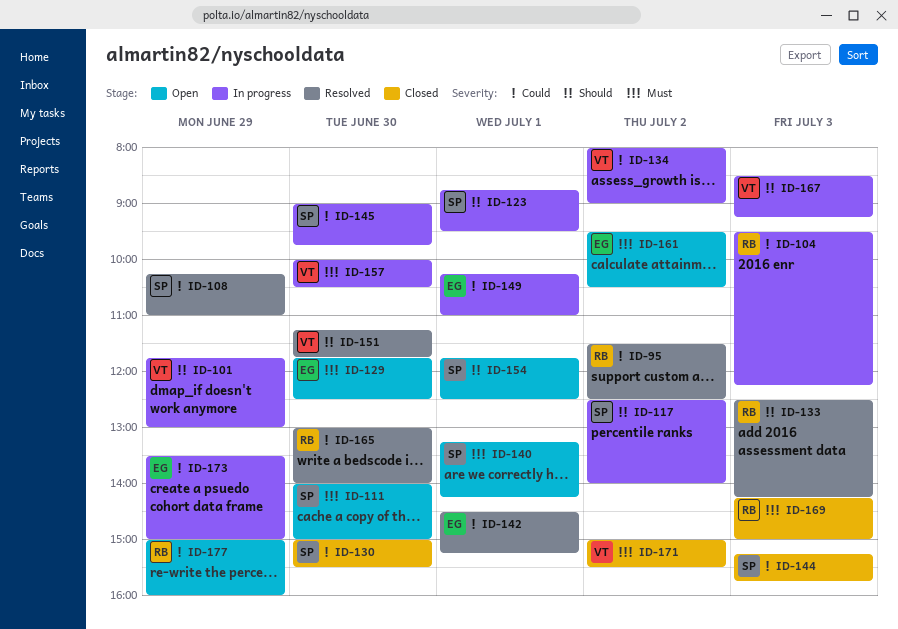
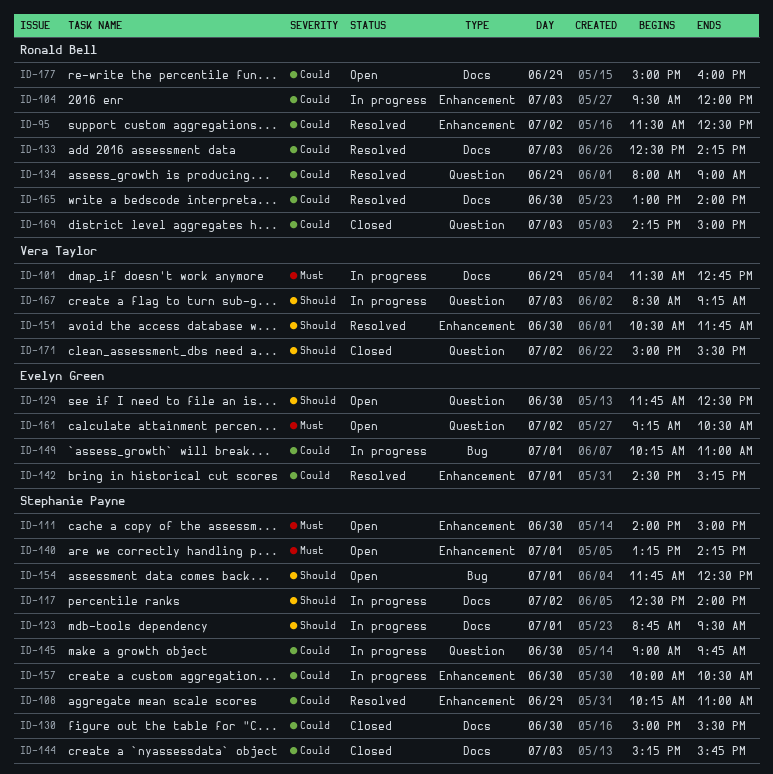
ID-101, priority: Should -> Must
ID-101, begins: 11:45 -> 11:30
ID-101, ends: 13:00 -> 12:45
ID-104, ends: 12:15 -> 12:00
ID-129, priority: Must -> Should
ID-133, priority: Should -> Could
ID-134, status: In progress -> Resolved
ID-134, owner: Vera Taylor -> Ronald Bell
ID-134, day: Jul 2 -> Jun 29
ID-151, begins: 11:15 -> 10:30
ID-157, owner: Vera Taylor -> Stephanie Payne
ID-157, priority: Must -> Could
ID-161, begins: 09:30 -> 09:15
ID-169, priority: Must -> Could
ID-171, priority: Must -> Should
ID-173: present -> none

